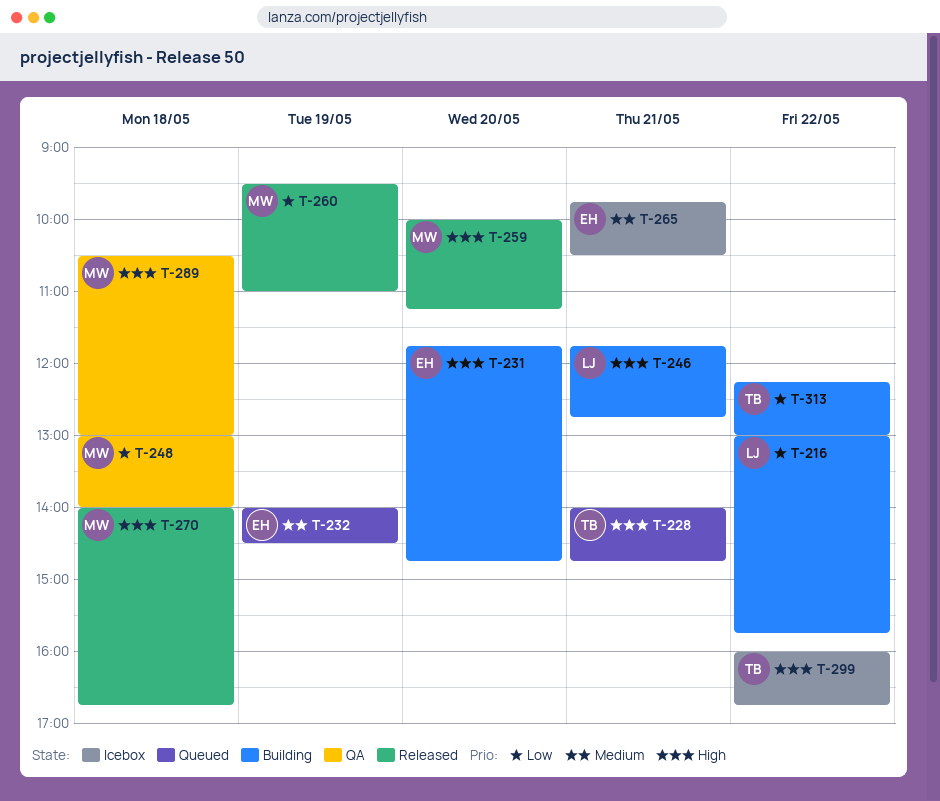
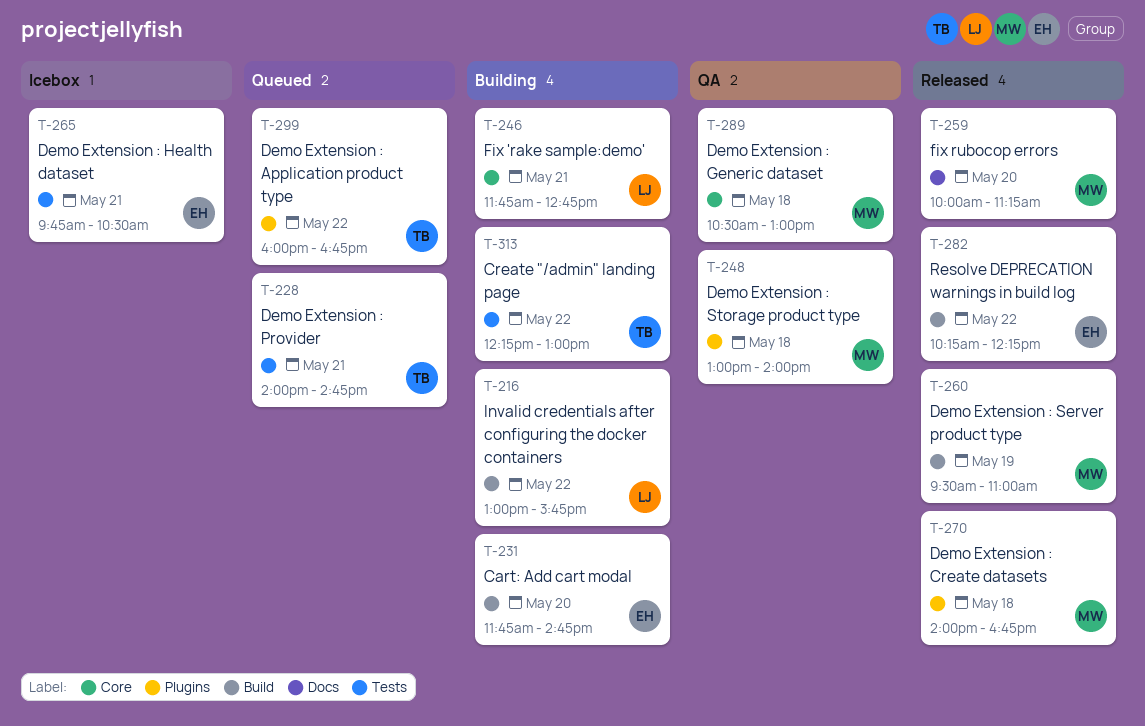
T-232: present -> none
T-282: none -> present
T-299, status: Icebox -> Queued

